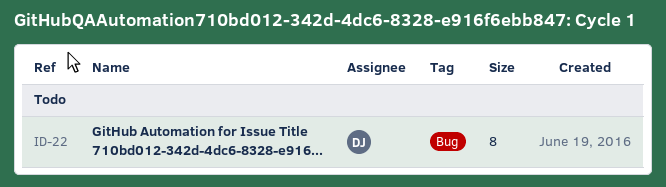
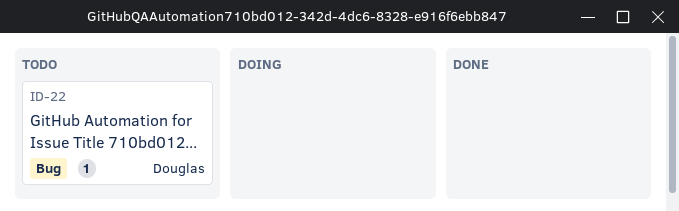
ID-22, estimate: 8 -> 1

